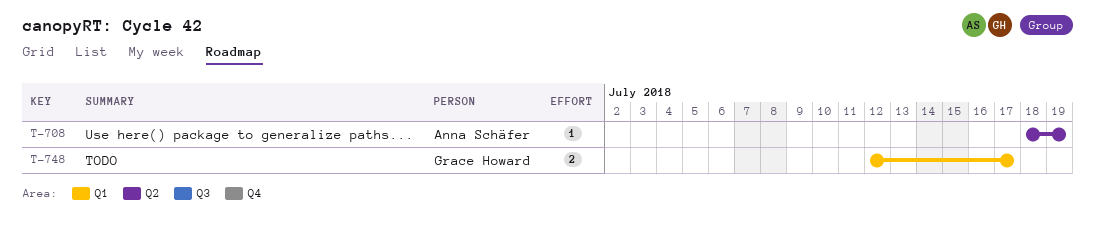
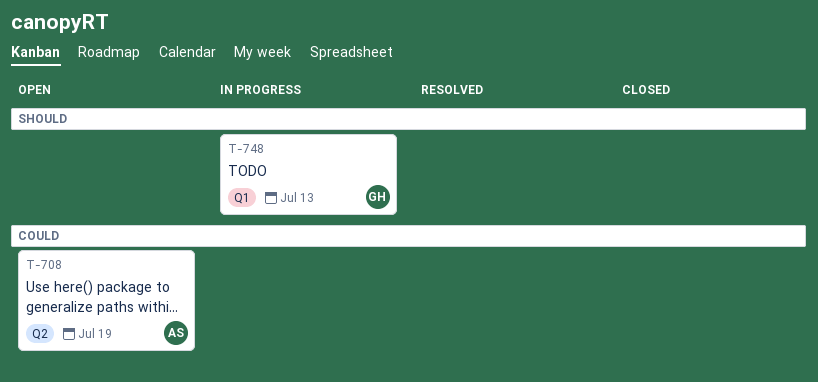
T-748, due: Jul 17 -> Jul 13

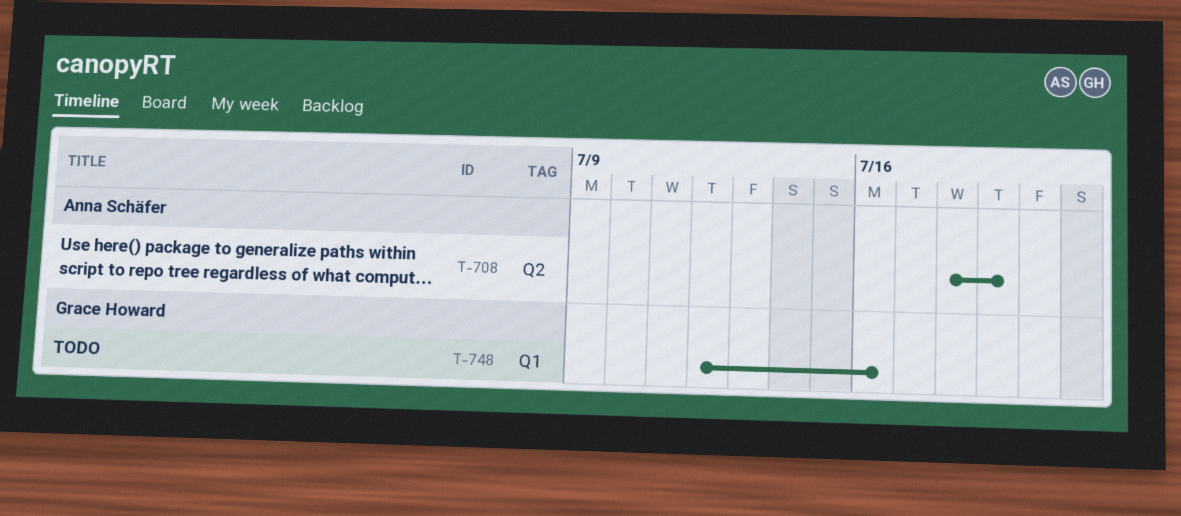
T-748, due: Jul 13 -> Jul 16

